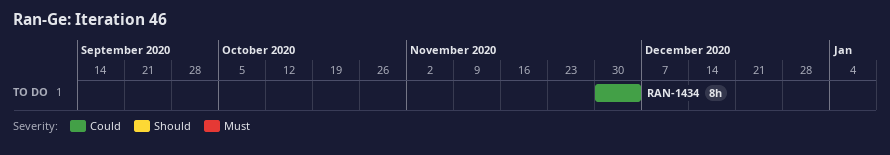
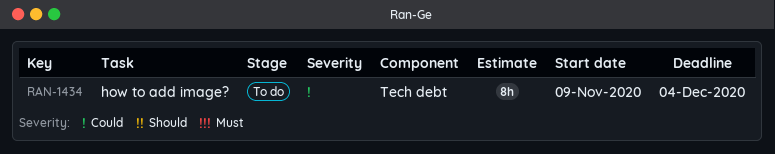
RAN-1434, start: Nov 30 -> Nov 9

